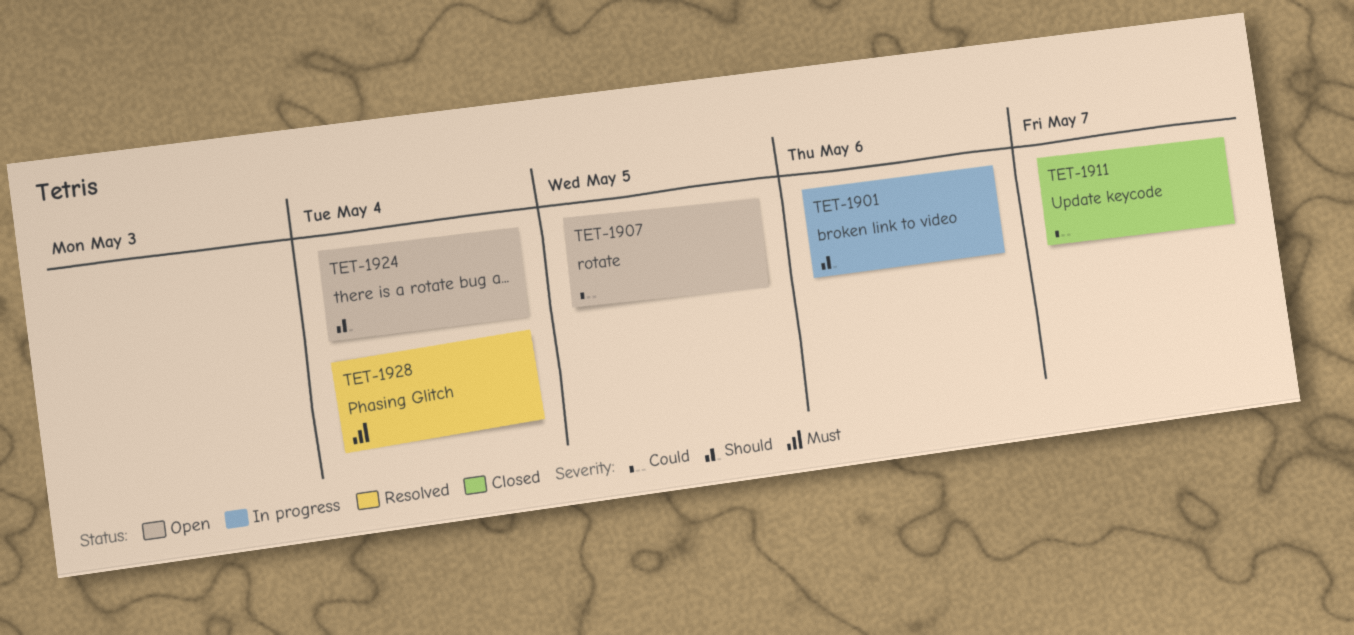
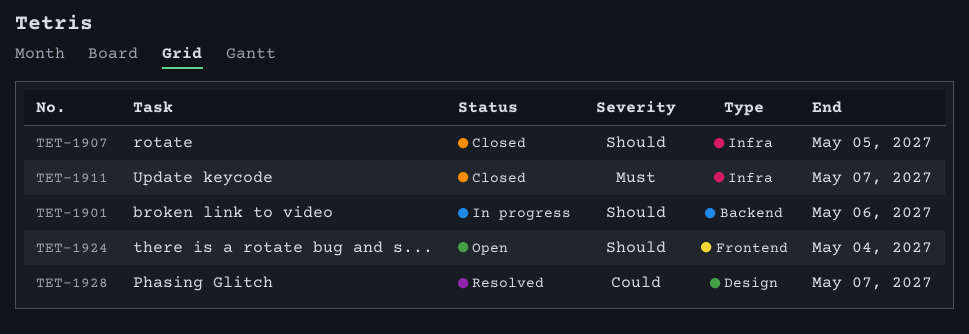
TET-1907, status: Open -> Closed
TET-1907, priority: Could -> Should
TET-1911, priority: Could -> Must
TET-1928, priority: Must -> Could
TET-1928, due: May 4 -> May 7

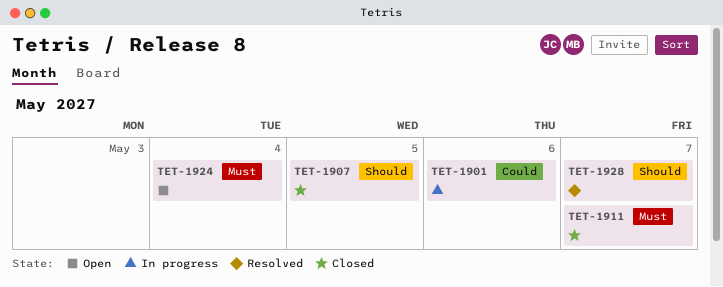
TET-1901, priority: Should -> Could
TET-1924, priority: Should -> Must
TET-1928, priority: Could -> Should

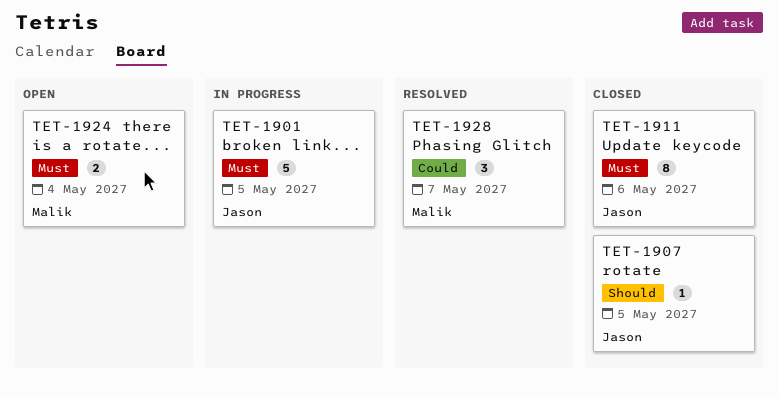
TET-1901, priority: Could -> Must
TET-1901, due: May 6 -> May 5
TET-1911, due: May 7 -> May 6
TET-1928, priority: Should -> Could

